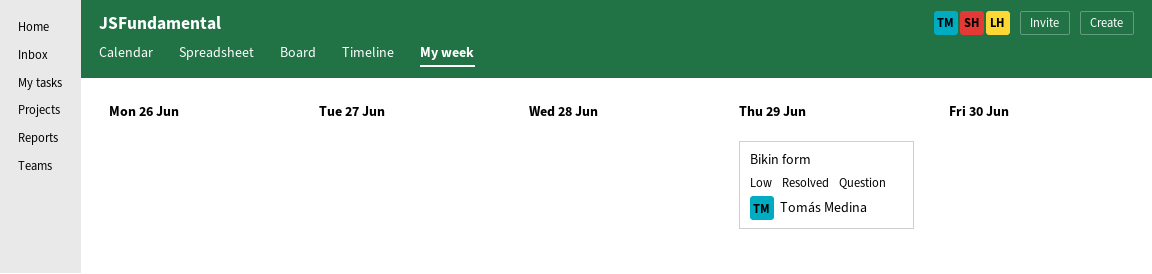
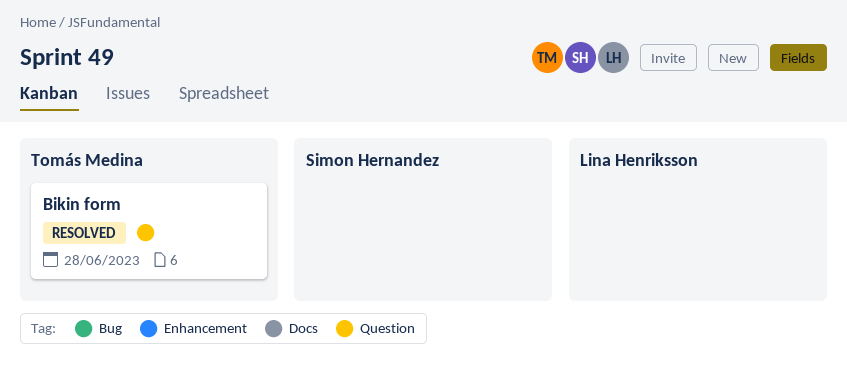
Bikin form, due: Jun 29 -> Jun 28

